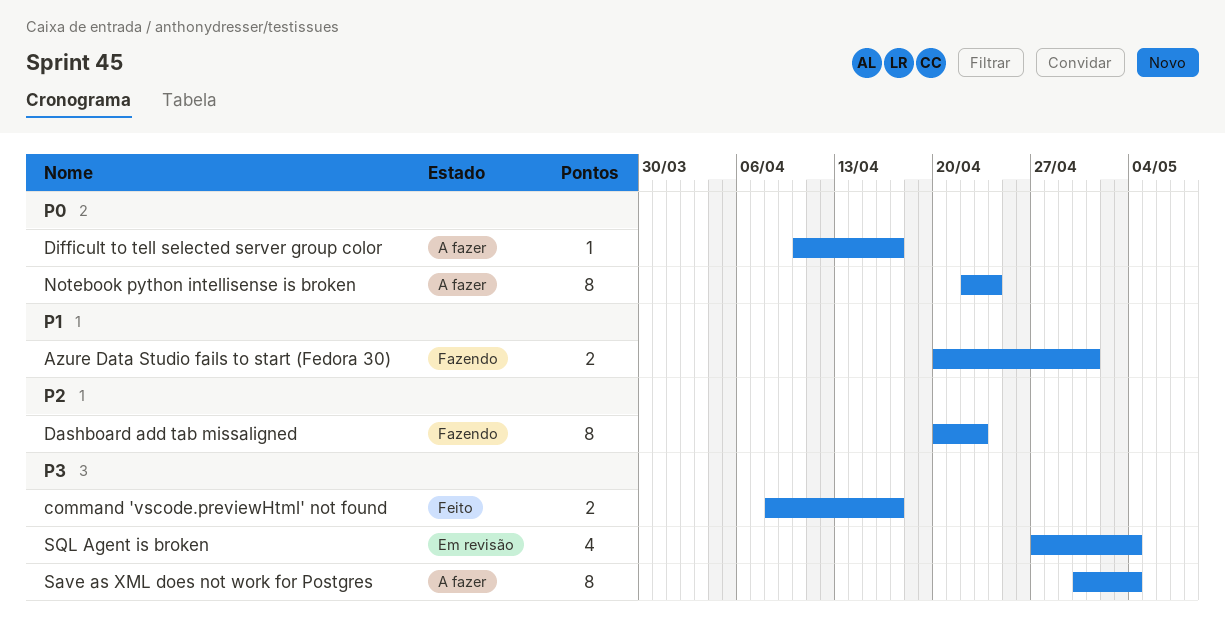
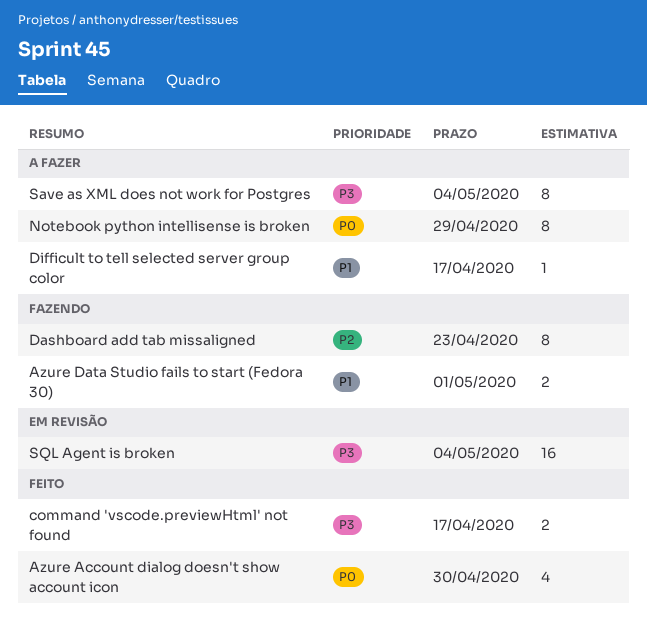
Azure Account dialog doesn't show account icon: none -> present
Difficult to tell selected server group color, priority: P0 -> P1
Notebook python intellisense is broken, due: Apr 24 -> Apr 29
SQL Agent is broken, estimate: 4 -> 16

